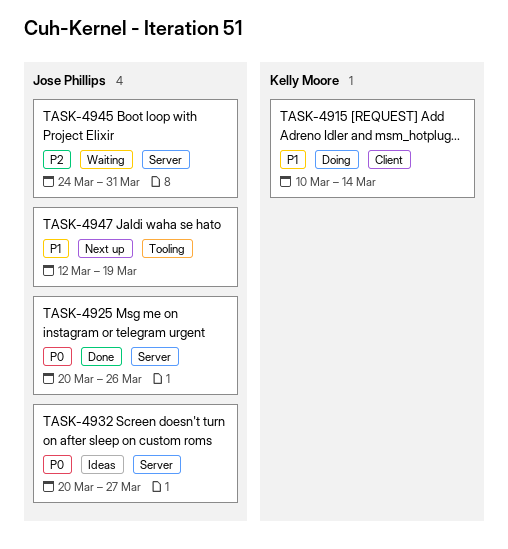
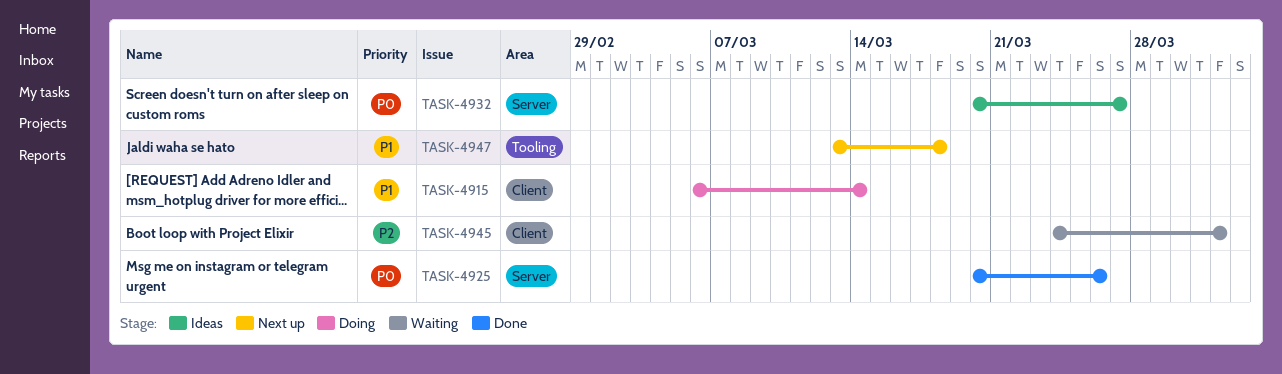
TASK-4915, start: Mar 10 -> Mar 6
TASK-4945, label: Server -> Client
TASK-4945, due: Mar 31 -> Apr 1
TASK-4947, start: Mar 12 -> Mar 13
TASK-4947, due: Mar 19 -> Mar 18

